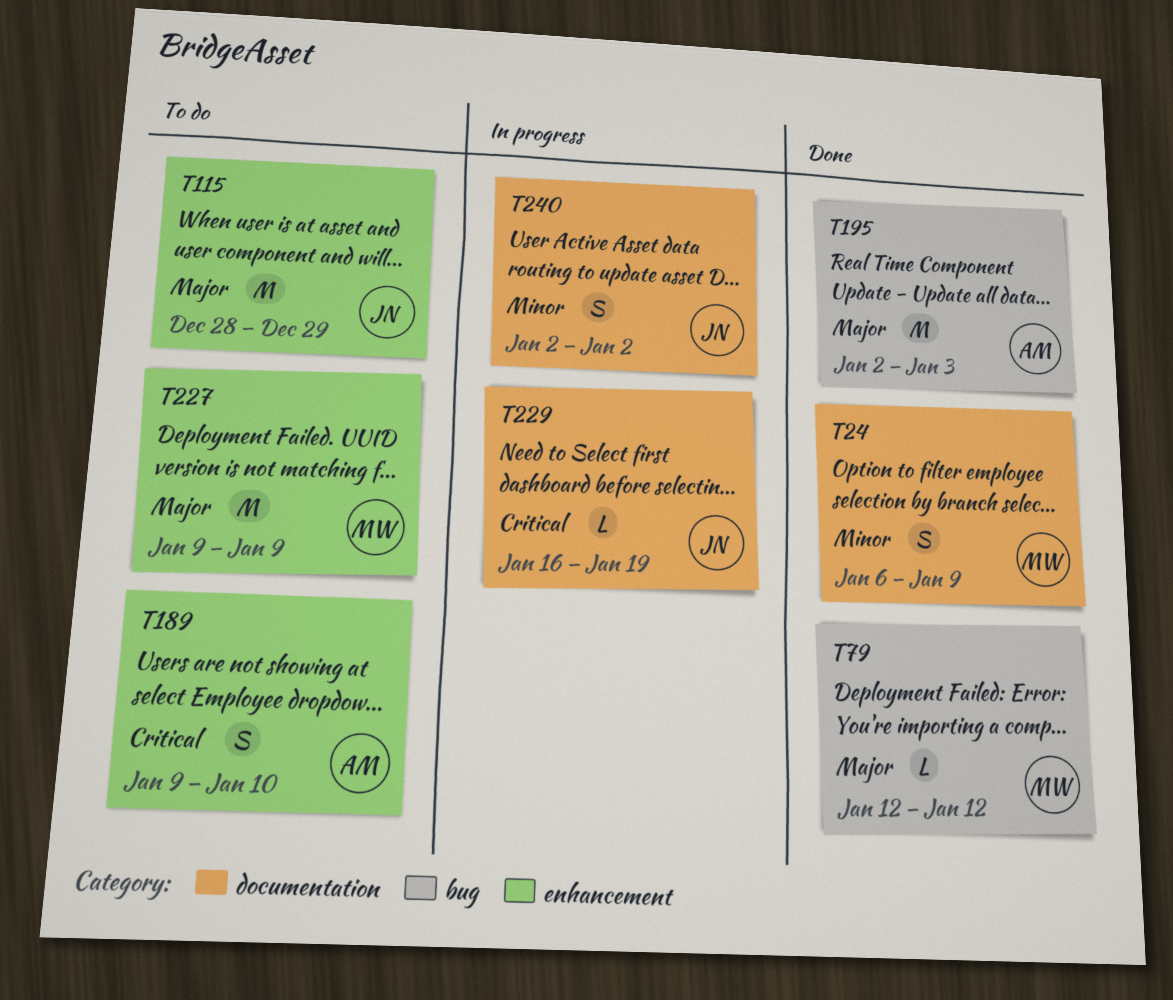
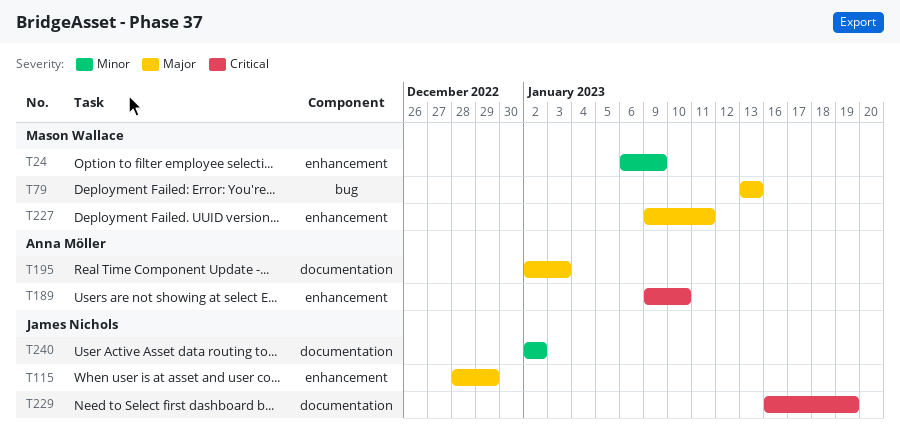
T24, label: documentation -> enhancement
T79, start: Jan 12 -> Jan 13
T79, due: Jan 12 -> Jan 13
T195, label: bug -> documentation
T227, due: Jan 9 -> Jan 11

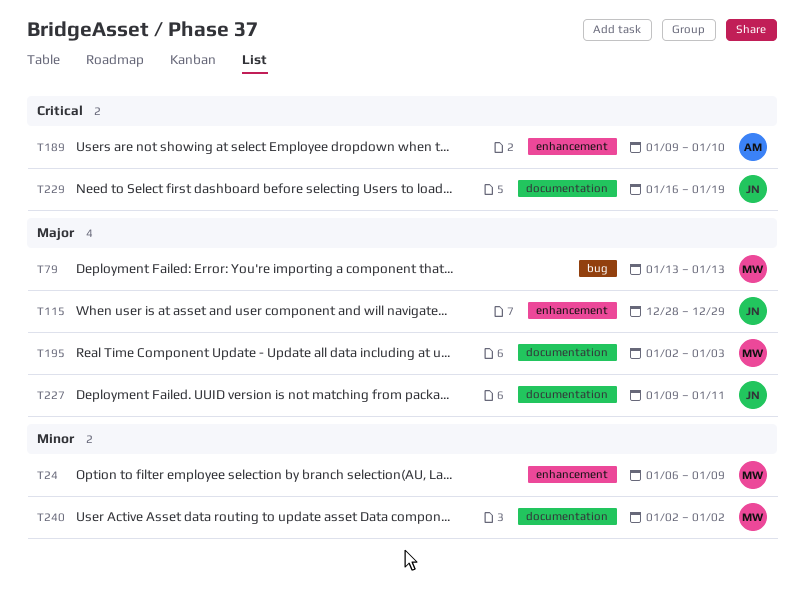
T195, owner: Anna Möller -> Mason Wallace
T227, owner: Mason Wallace -> James Nichols
T227, label: enhancement -> documentation
T240, owner: James Nichols -> Mason Wallace

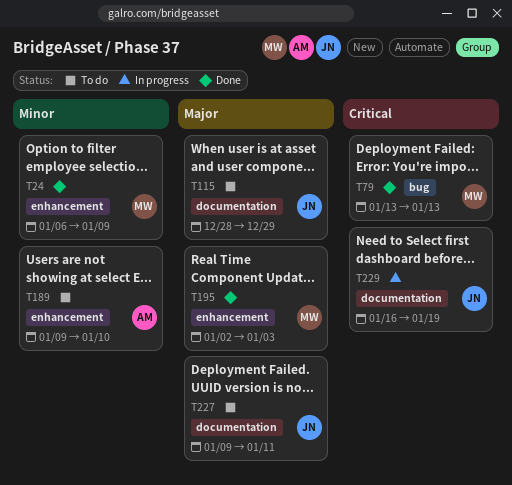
T79, priority: Major -> Critical
T115, label: enhancement -> documentation
T189, priority: Critical -> Minor
T195, label: documentation -> enhancement
T240: present -> none

